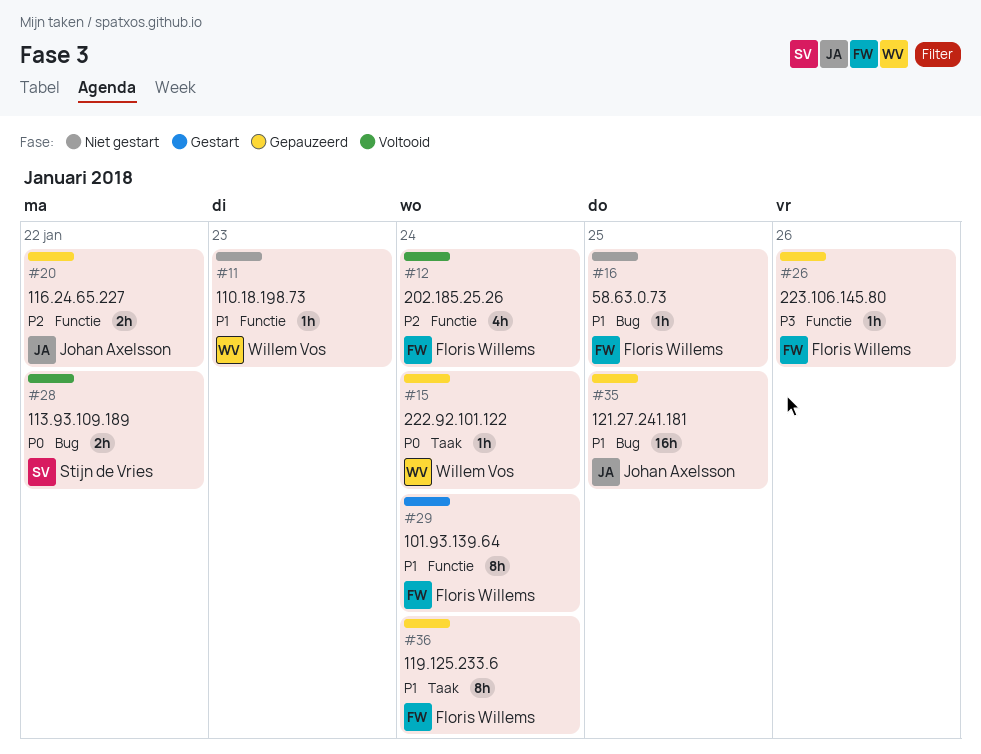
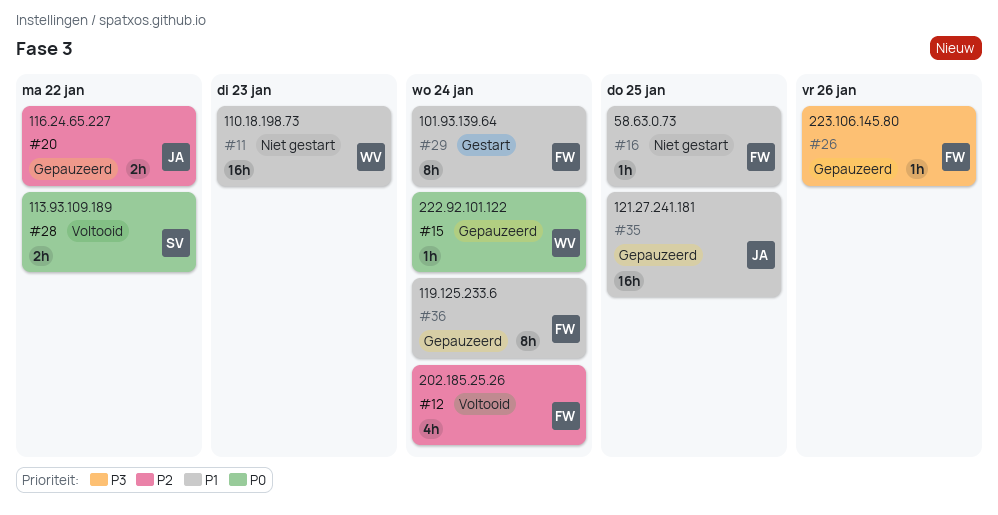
#11, estimate: 1h -> 16h

